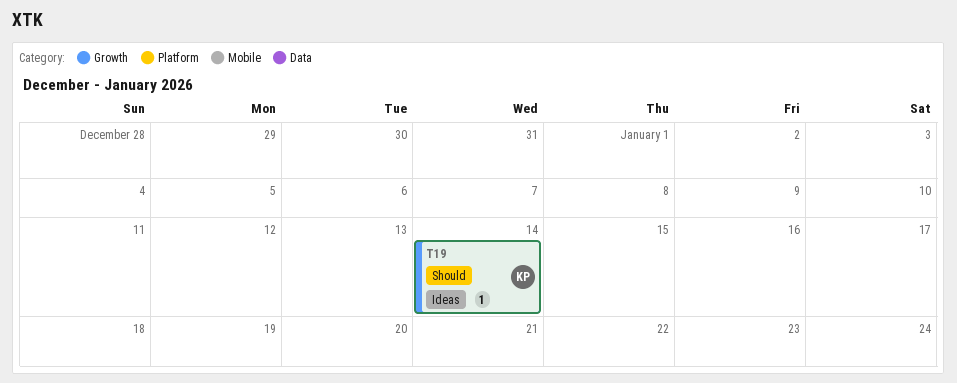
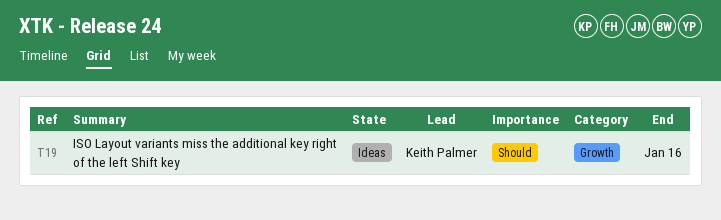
T19, due: Jan 14 -> Jan 16

